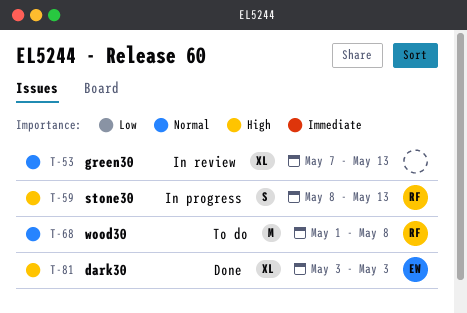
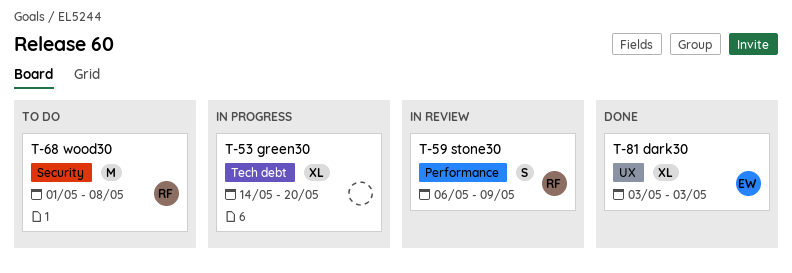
T-53, status: In review -> In progress
T-53, start: May 7 -> May 14
T-53, due: May 13 -> May 20
T-59, status: In progress -> In review
T-59, start: May 8 -> May 6
T-59, due: May 13 -> May 9

